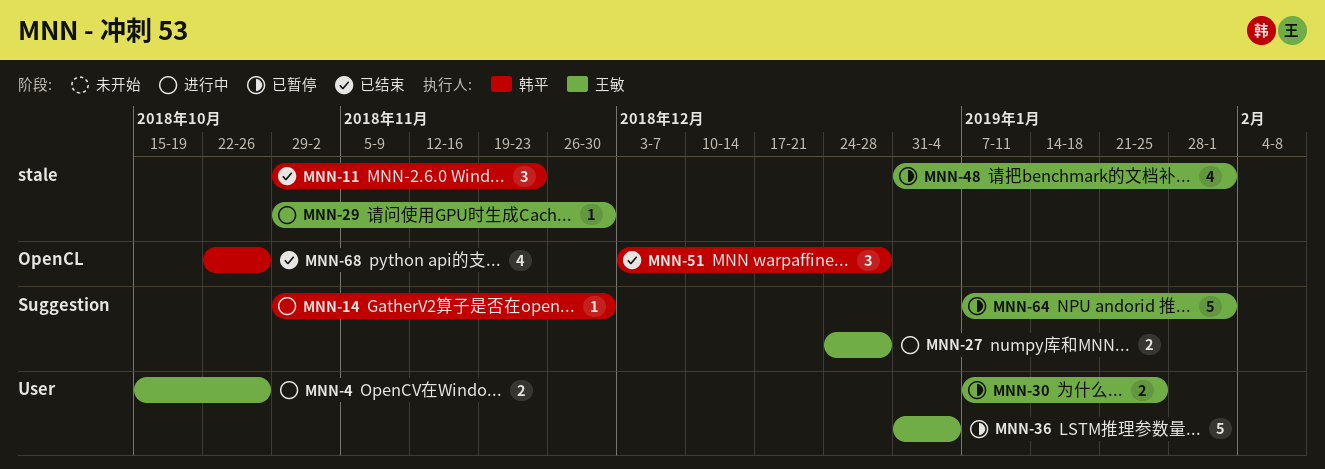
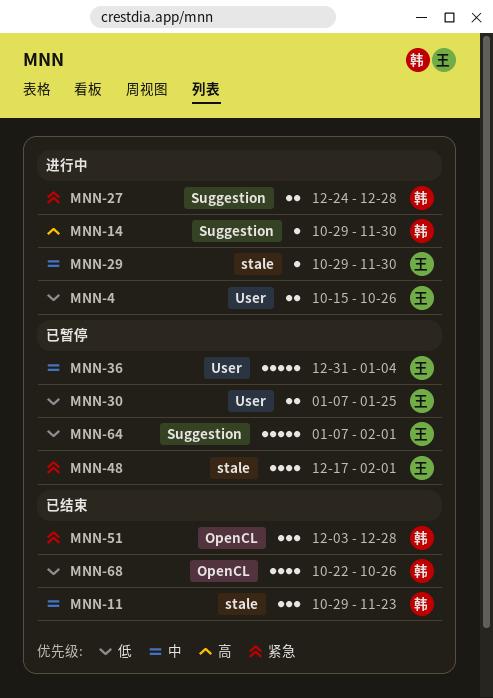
MNN-27, owner: 王敏 -> 韩平
MNN-48, start: Dec 31 -> Dec 17

